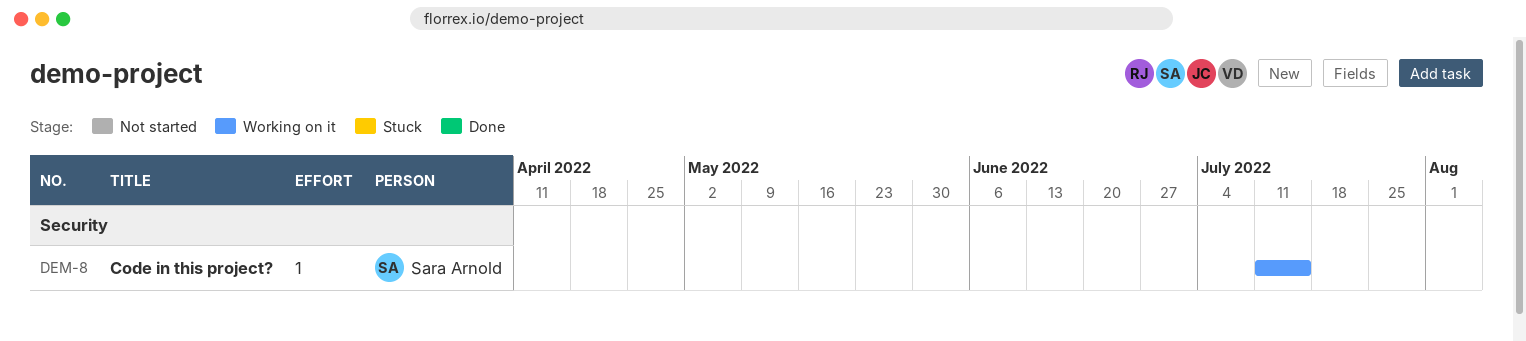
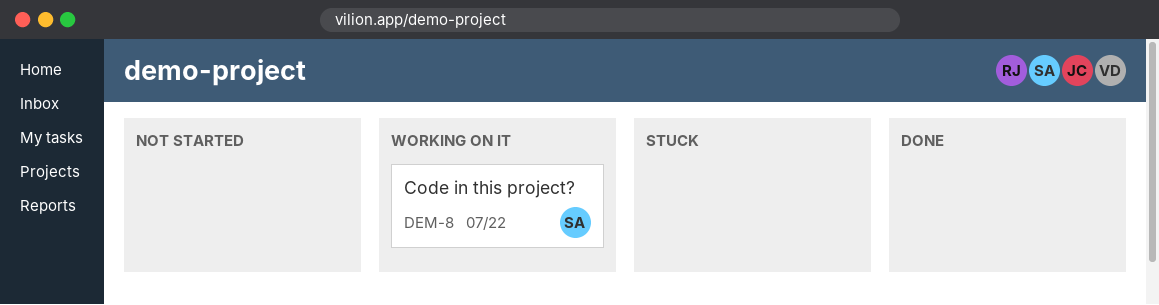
DEM-8, due: Jul 15 -> Jul 22

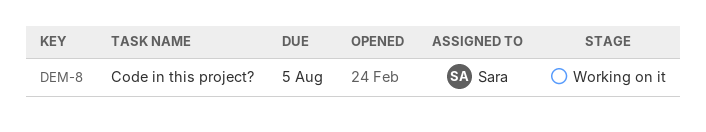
DEM-8, due: Jul 22 -> Aug 5

